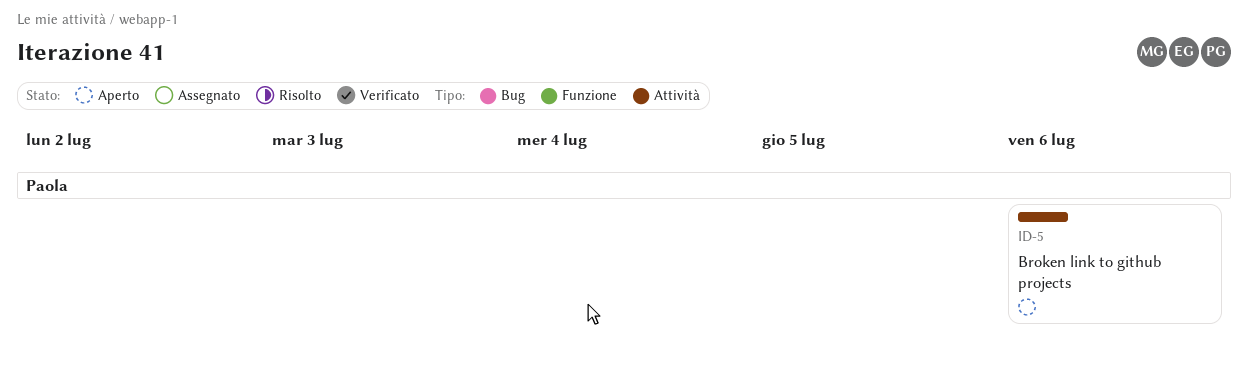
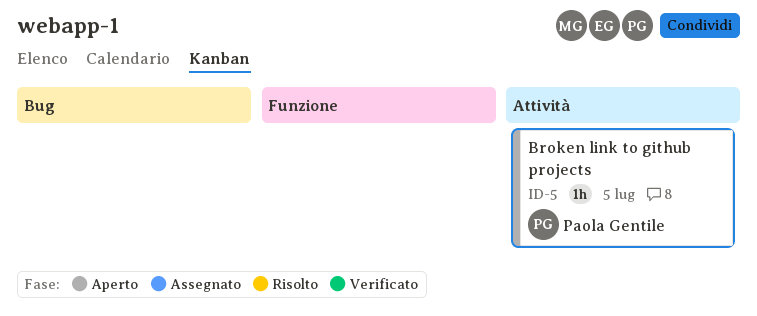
ID-5, due: Jul 6 -> Jul 5

